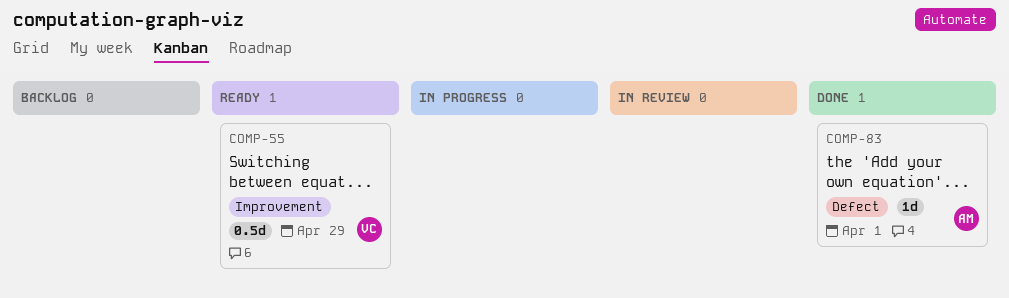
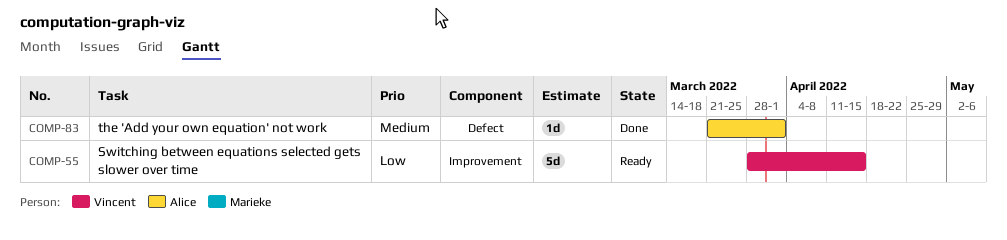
COMP-55, estimate: 0.5d -> 5d
COMP-55, due: Apr 29 -> Apr 15

